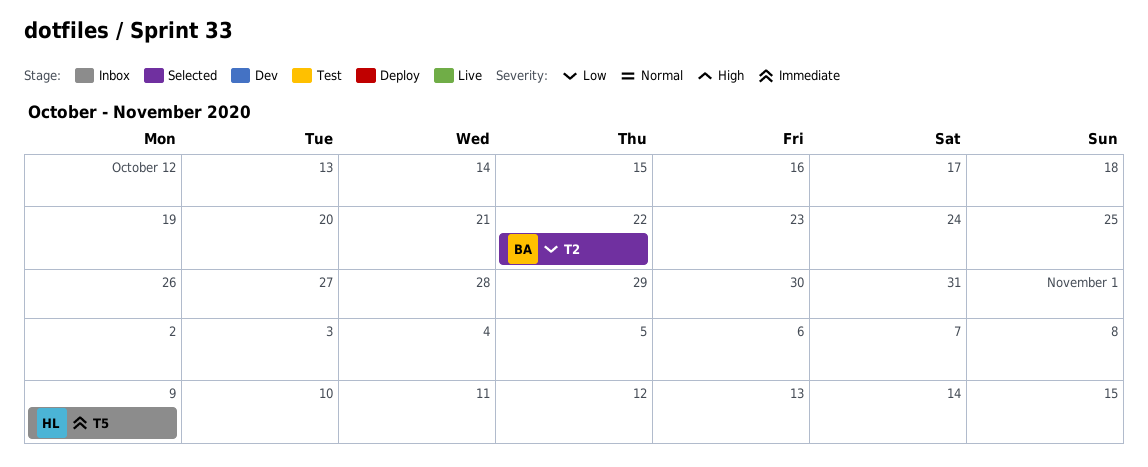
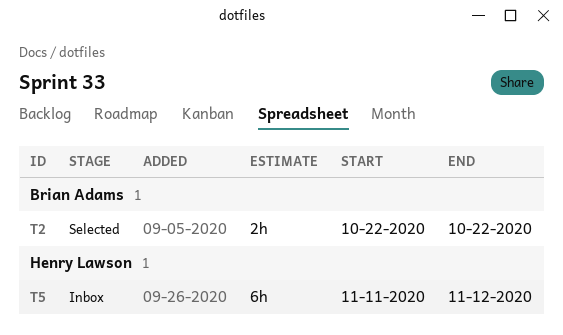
T5, start: Nov 9 -> Nov 11
T5, due: Nov 9 -> Nov 12

